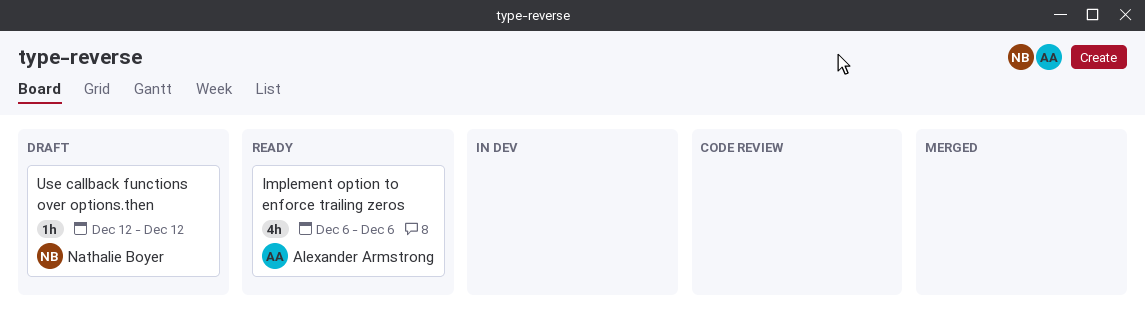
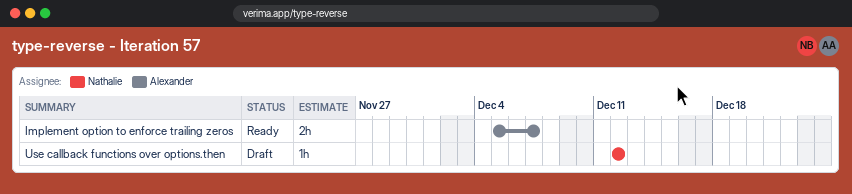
Implement option to enforce trailing zeros, estimate: 4h -> 2h
Implement option to enforce trailing zeros, start: Dec 6 -> Dec 5
Implement option to enforce trailing zeros, due: Dec 6 -> Dec 7

